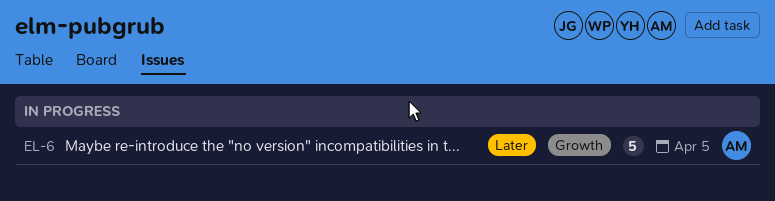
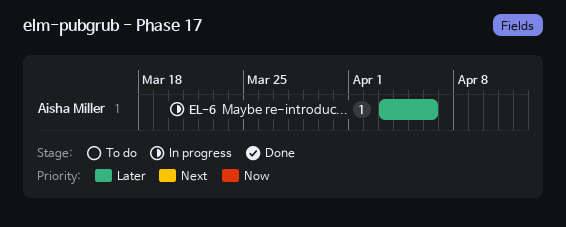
EL-6, estimate: 5 -> 1
EL-6, due: Apr 5 -> Apr 6

